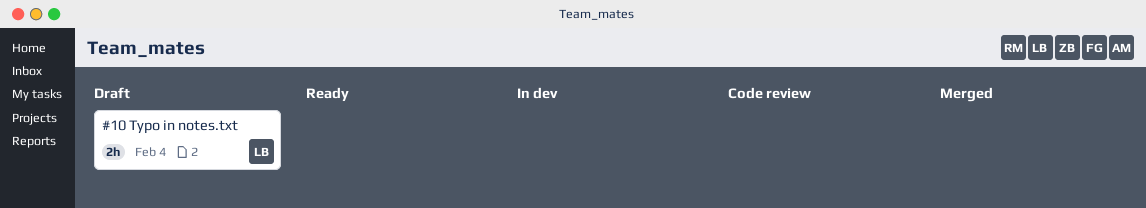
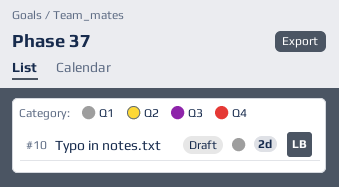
#10, estimate: 2h -> 2d

